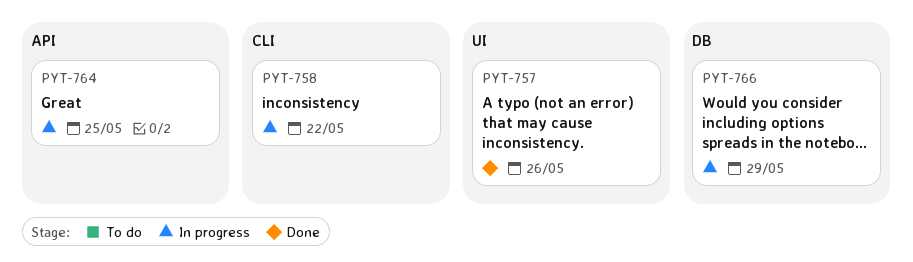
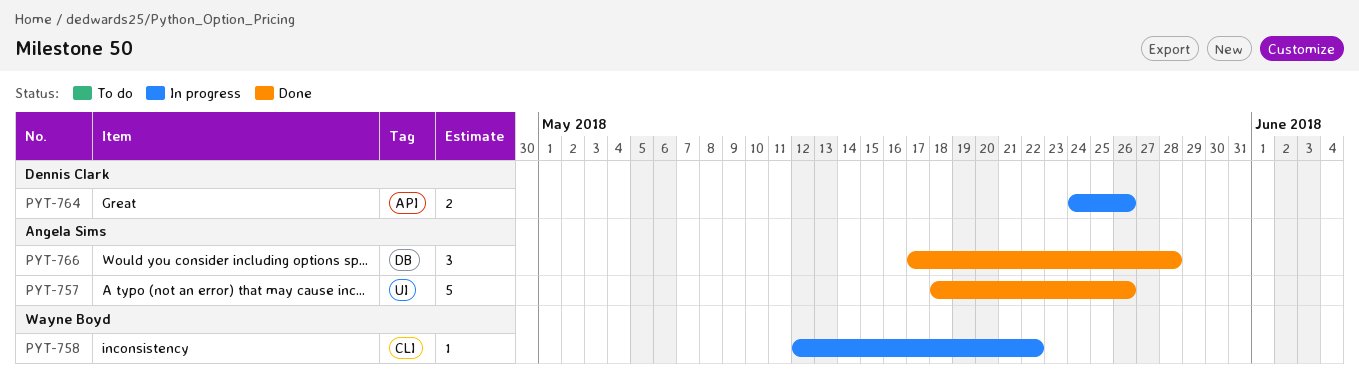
PYT-764, due: May 25 -> May 26
PYT-766, status: In progress -> Done
PYT-766, due: May 29 -> May 28

